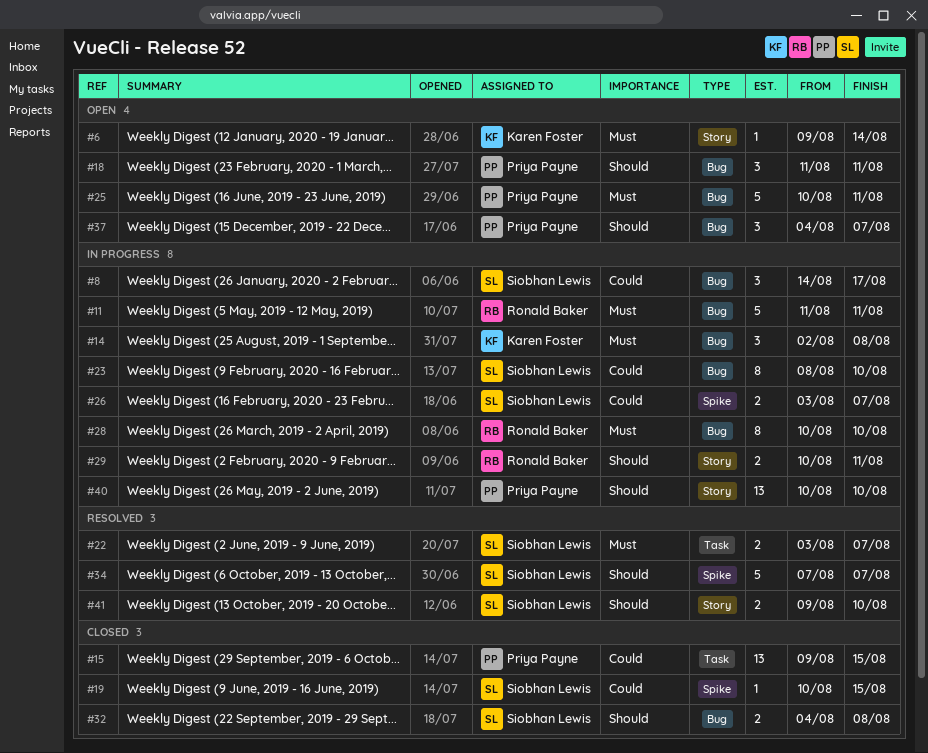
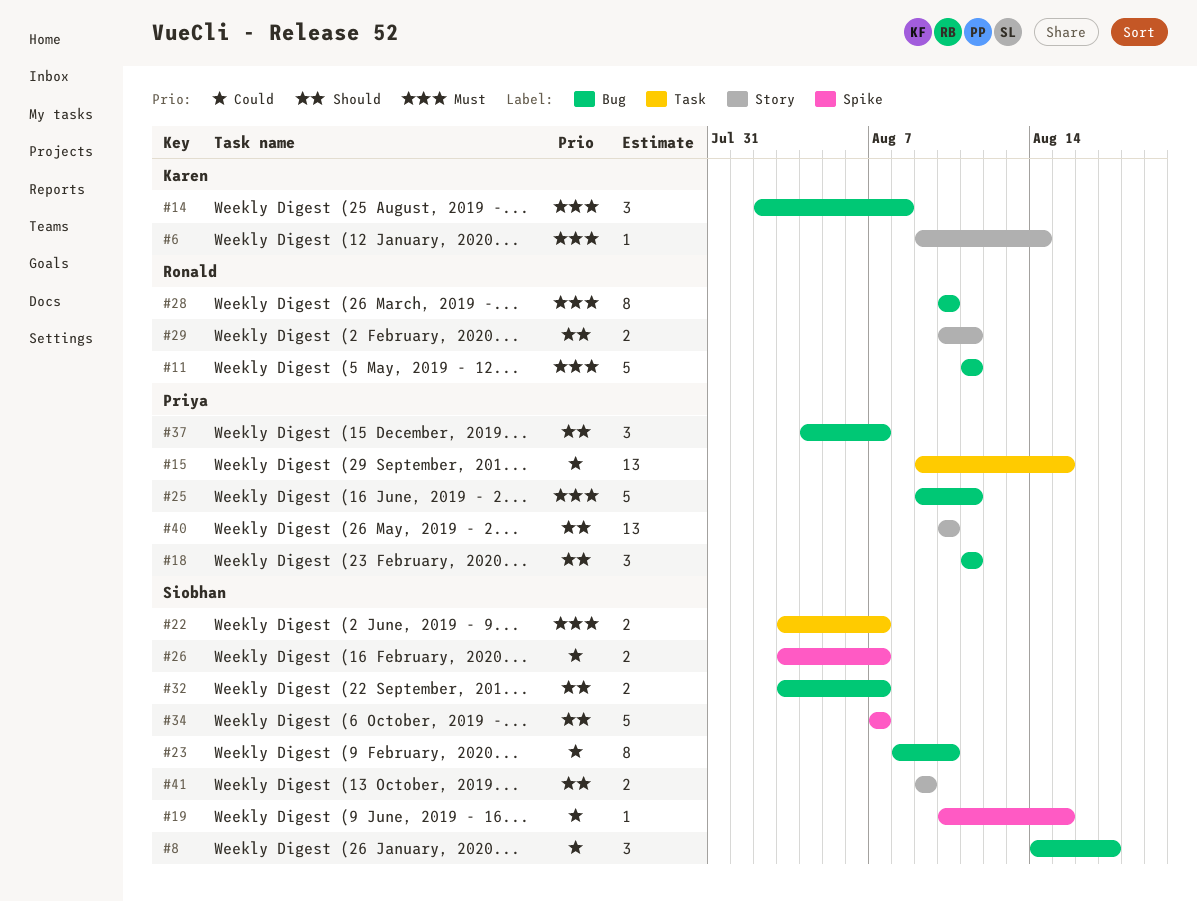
#25, start: Aug 10 -> Aug 9
#32, start: Aug 4 -> Aug 3
#32, due: Aug 8 -> Aug 7
#41, due: Aug 10 -> Aug 9

